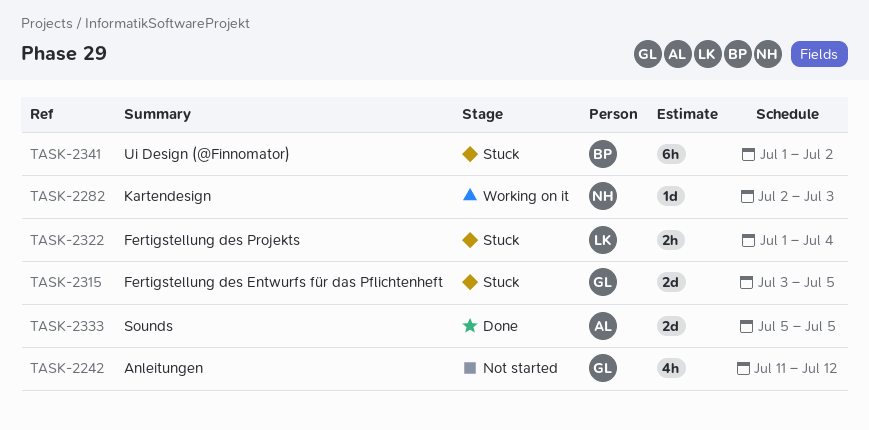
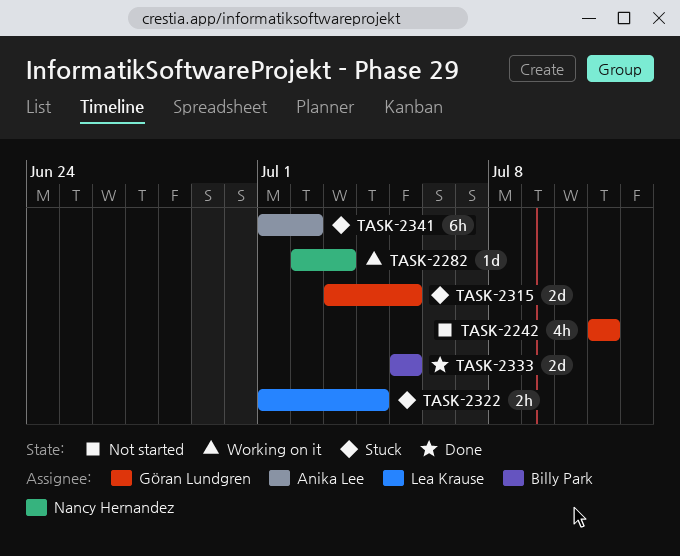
TASK-2242, due: Jul 12 -> Jul 11
TASK-2333, owner: Anika Lee -> Billy Park
TASK-2341, owner: Billy Park -> Anika Lee

